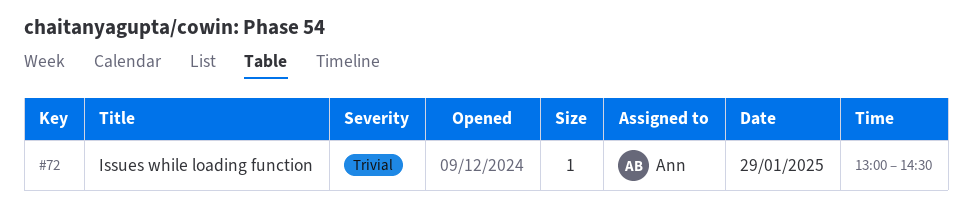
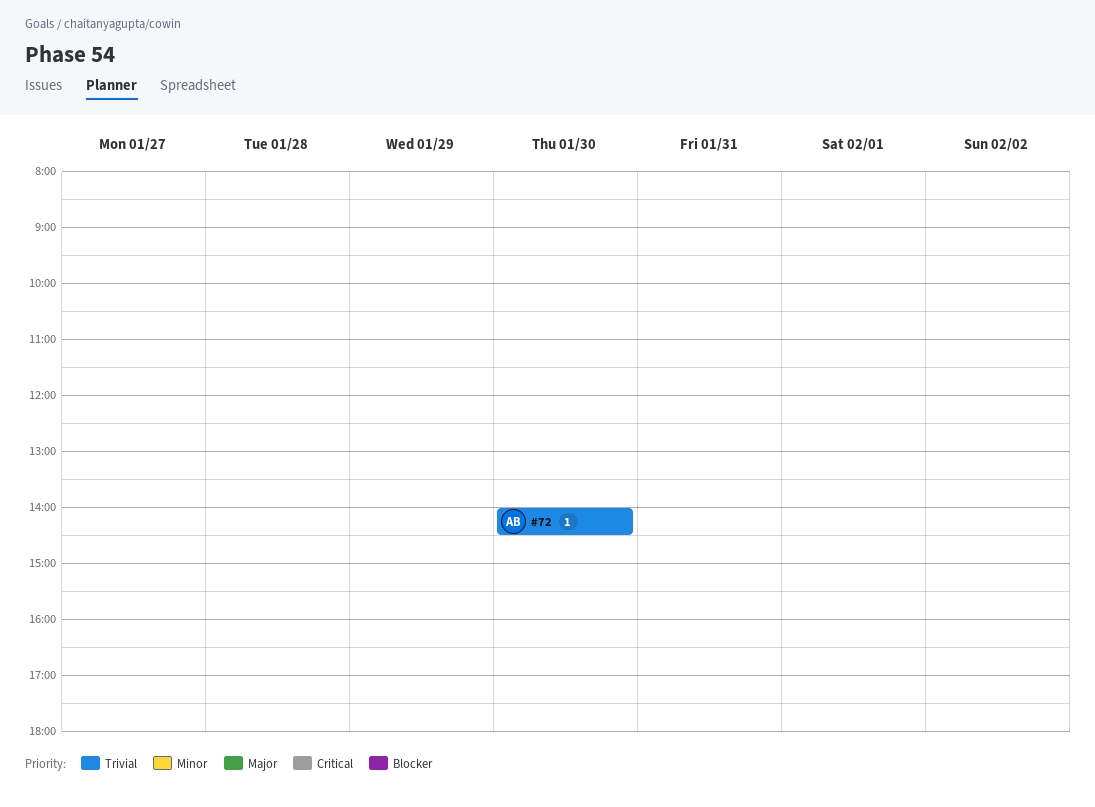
#72, day: Jan 29 -> Jan 30
#72, begins: 13:00 -> 14:00

